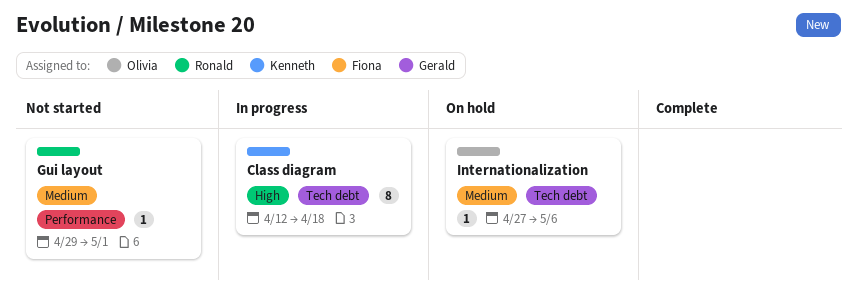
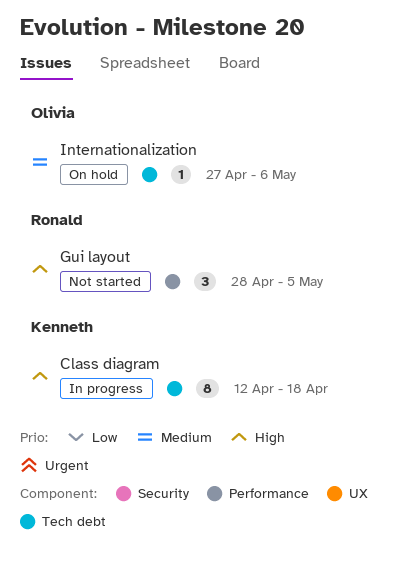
Gui layout, priority: Medium -> High
Gui layout, estimate: 1 -> 3
Gui layout, start: Apr 29 -> Apr 28
Gui layout, due: May 1 -> May 5

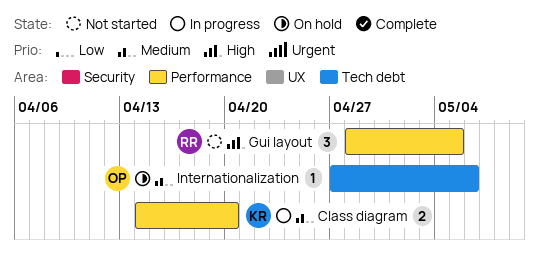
Class diagram, priority: High -> Medium
Class diagram, label: Tech debt -> Performance
Class diagram, estimate: 8 -> 2
Class diagram, start: Apr 12 -> Apr 14
Class diagram, due: Apr 18 -> Apr 20

